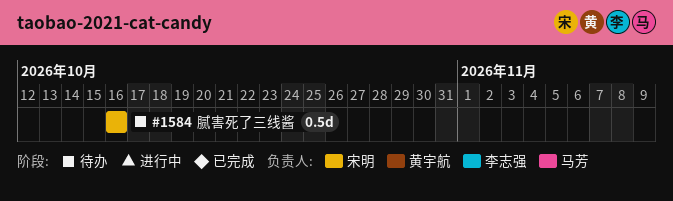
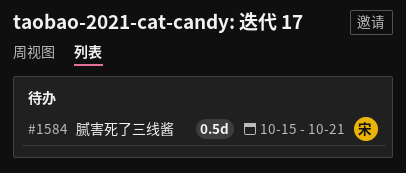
#1584, start: Oct 16 -> Oct 15
#1584, due: Oct 16 -> Oct 21

